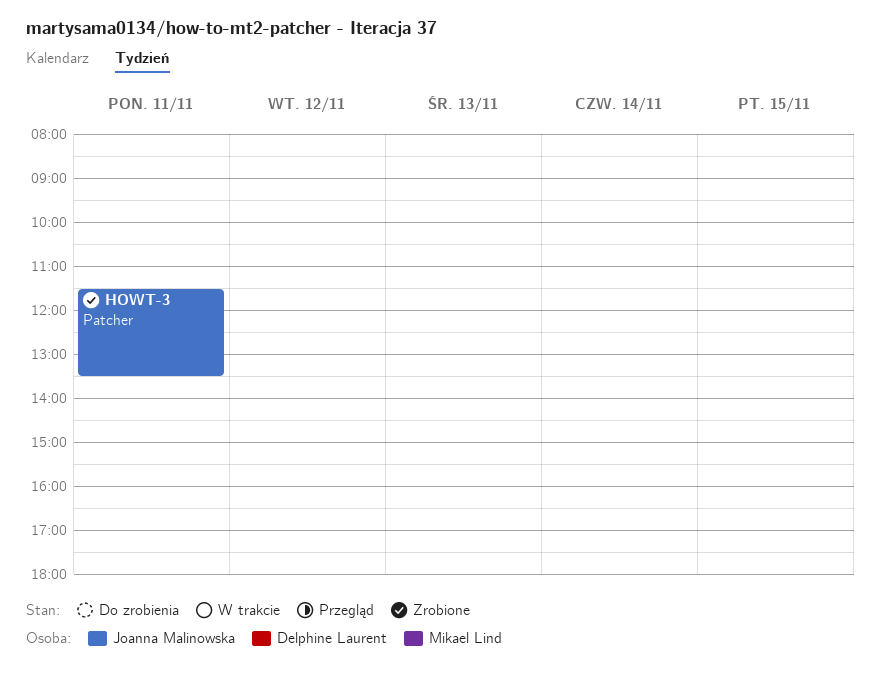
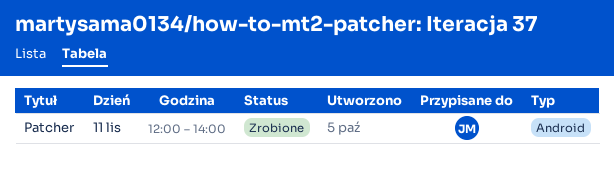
Patcher, begins: 11:30 -> 12:00
Patcher, ends: 13:30 -> 14:00

